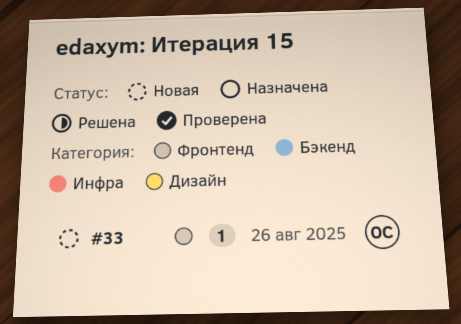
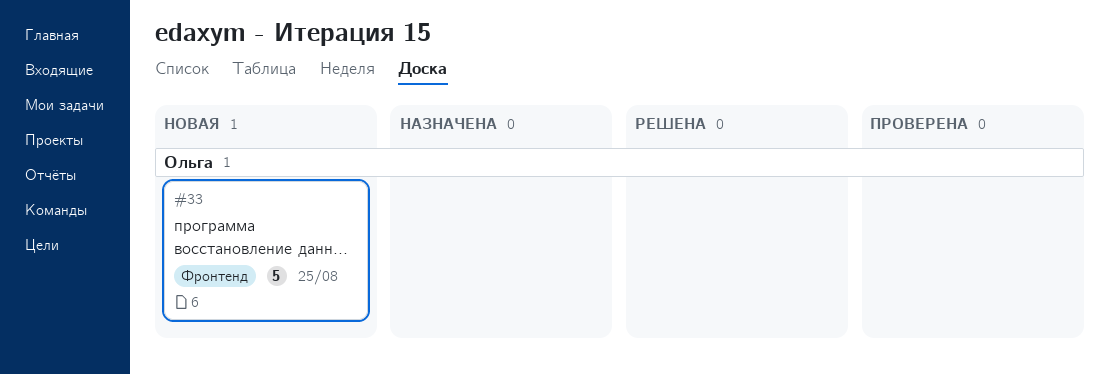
#33, estimate: 1 -> 5
#33, due: Aug 26 -> Aug 25

